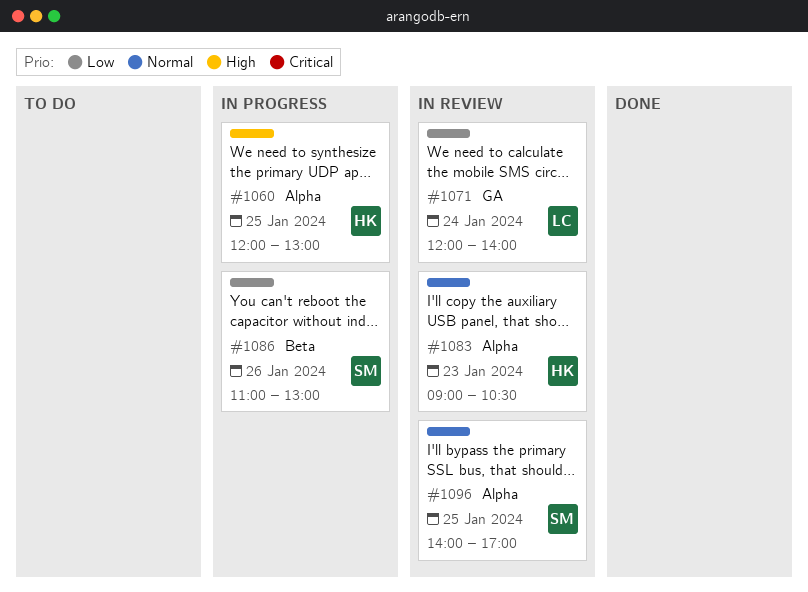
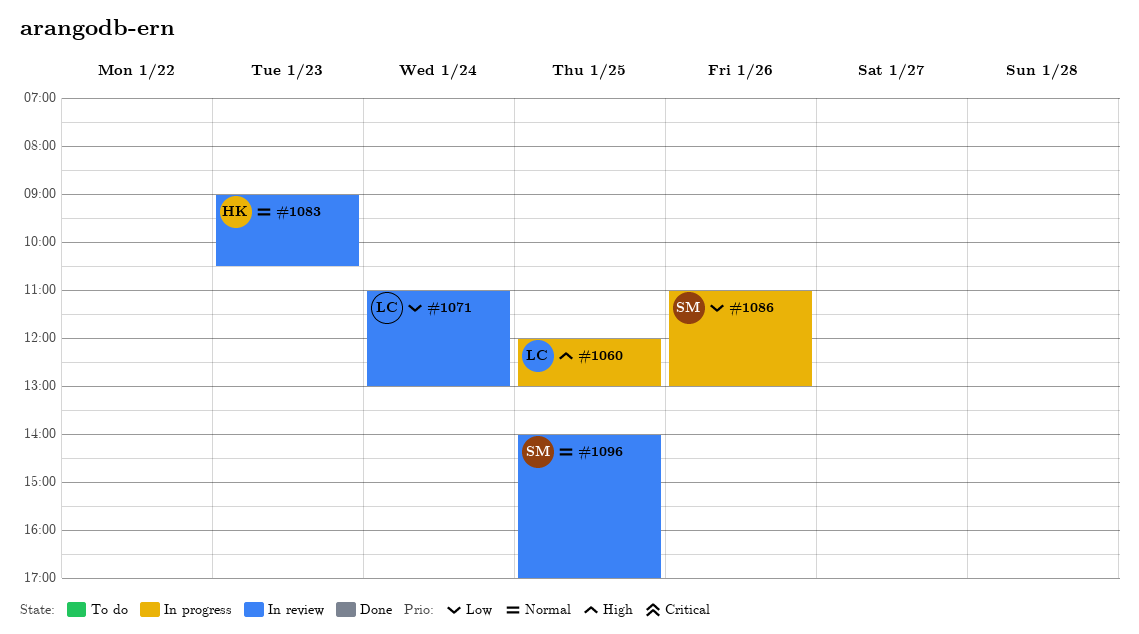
#1060, owner: HK -> LC
#1071, begins: 12:00 -> 11:00
#1071, ends: 14:00 -> 13:00

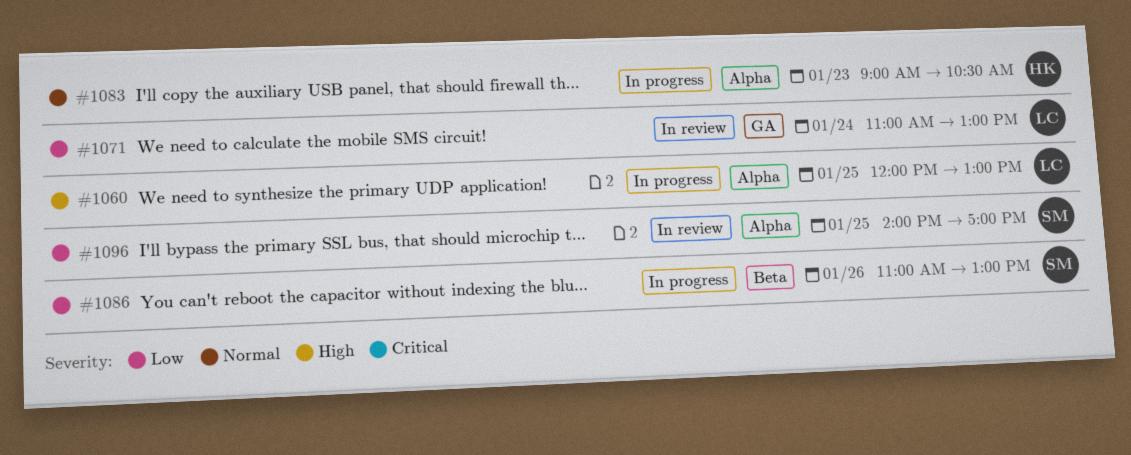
#1083, status: In review -> In progress
#1096, priority: Normal -> Low

